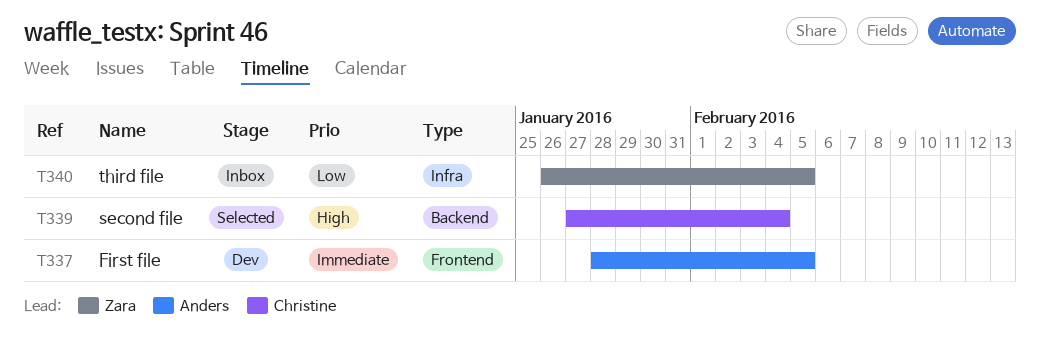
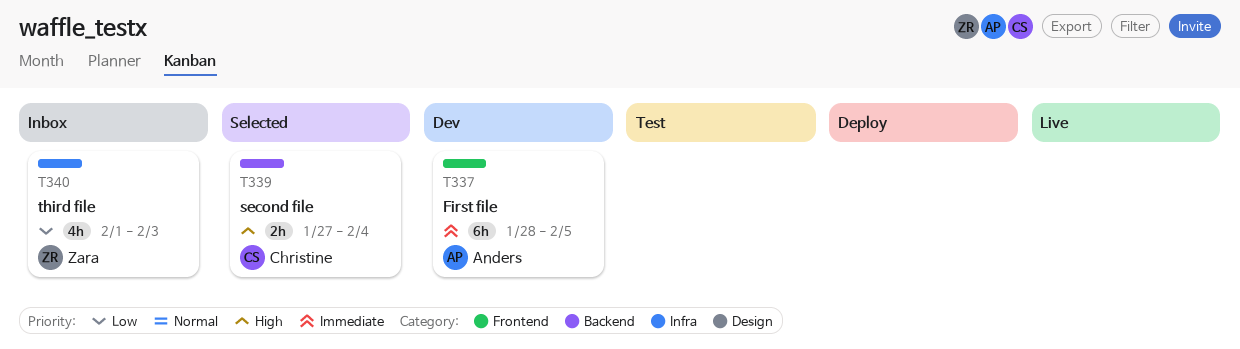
T340, start: Jan 26 -> Feb 1
T340, due: Feb 5 -> Feb 3

